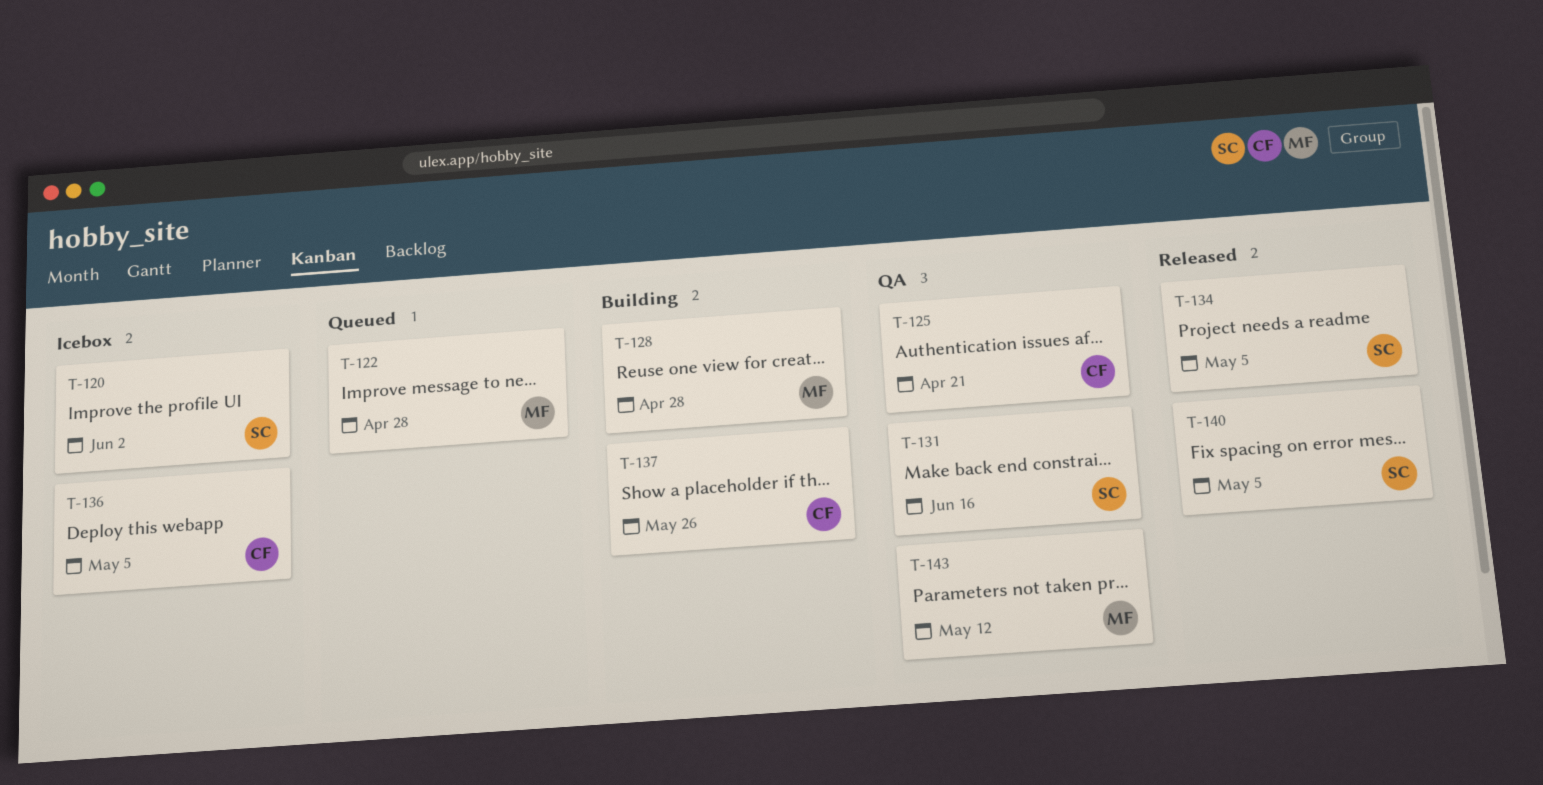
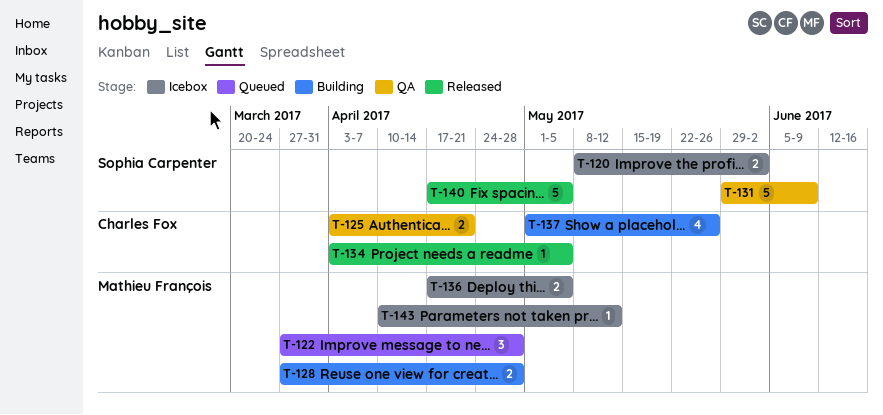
T-131, due: Jun 16 -> Jun 9
T-134, owner: Sophia Carpenter -> Charles Fox
T-136, owner: Charles Fox -> Mathieu François
T-143, status: QA -> Icebox

